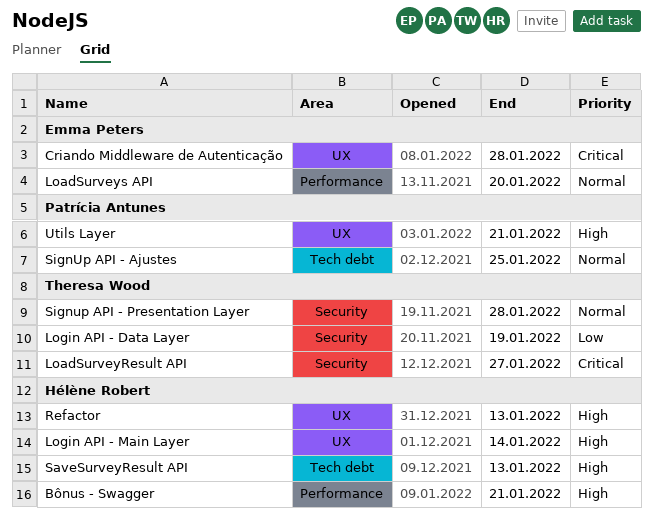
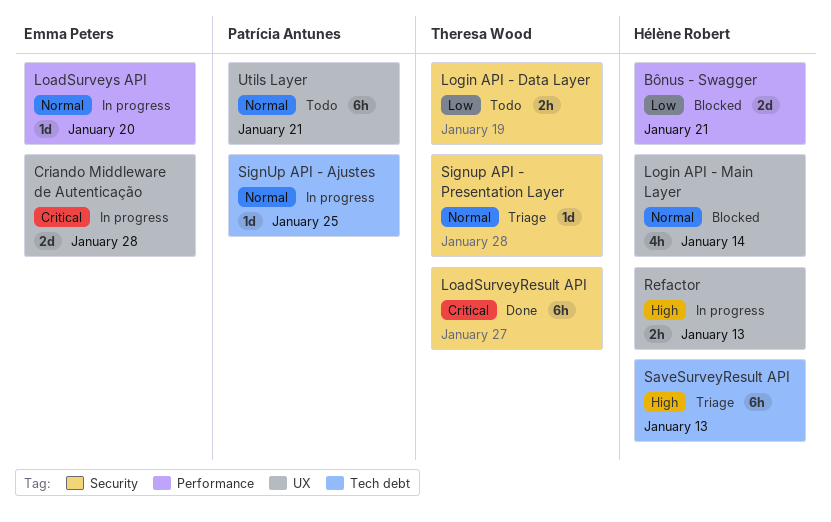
Bônus - Swagger, priority: High -> Low
Login API - Main Layer, priority: High -> Normal
Utils Layer, priority: High -> Normal

